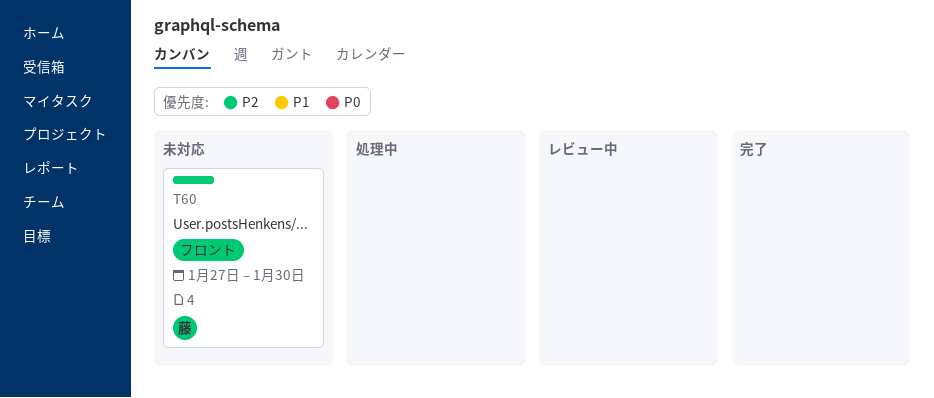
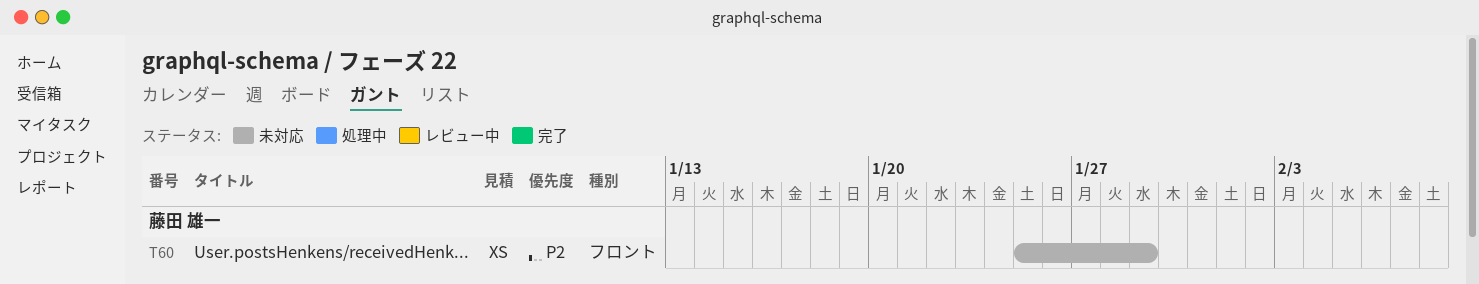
T60, start: Jan 27 -> Jan 25
T60, due: Jan 30 -> Jan 29

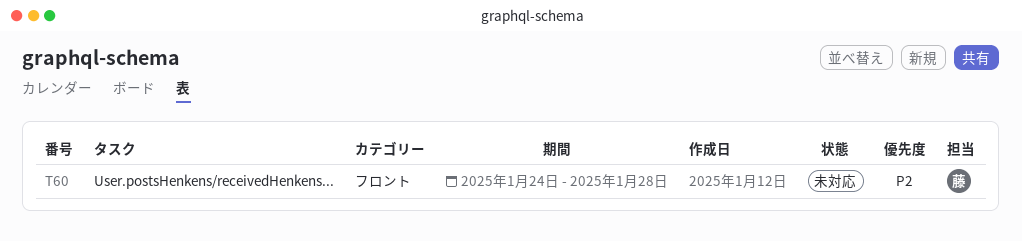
T60, start: Jan 25 -> Jan 24
T60, due: Jan 29 -> Jan 28

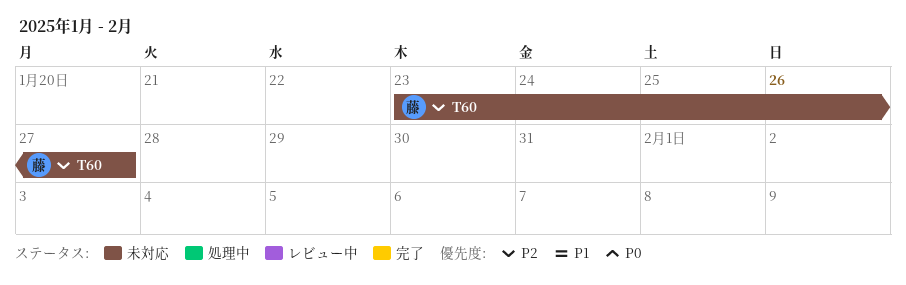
T60, start: Jan 24 -> Jan 23
T60, due: Jan 28 -> Jan 27

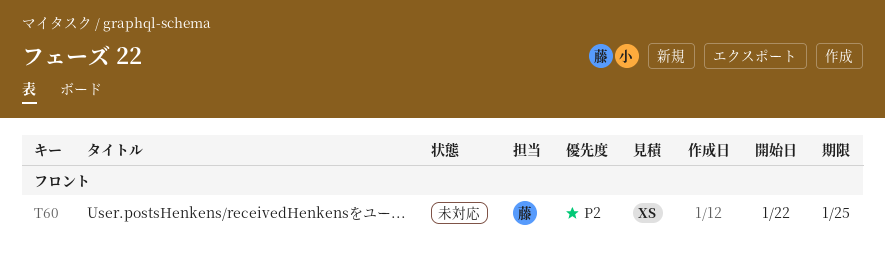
T60, start: Jan 23 -> Jan 22
T60, due: Jan 27 -> Jan 25

